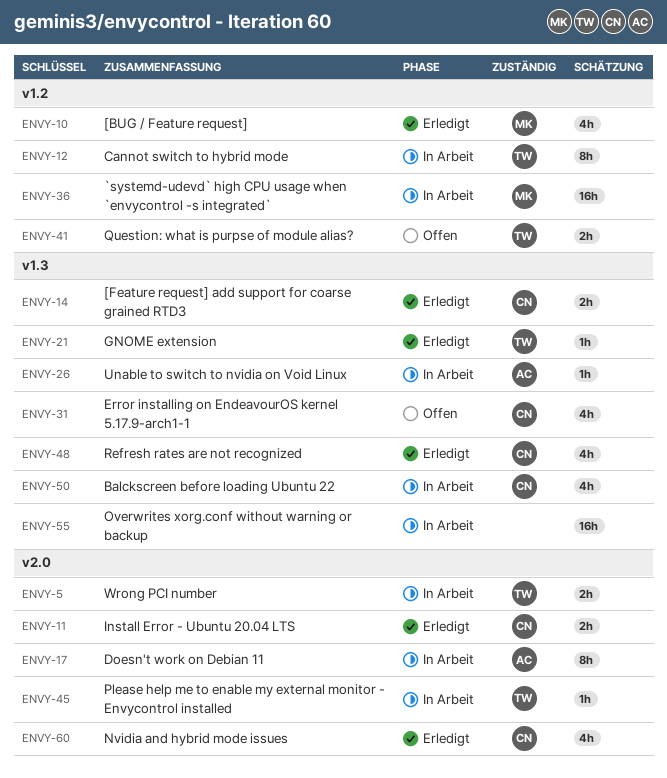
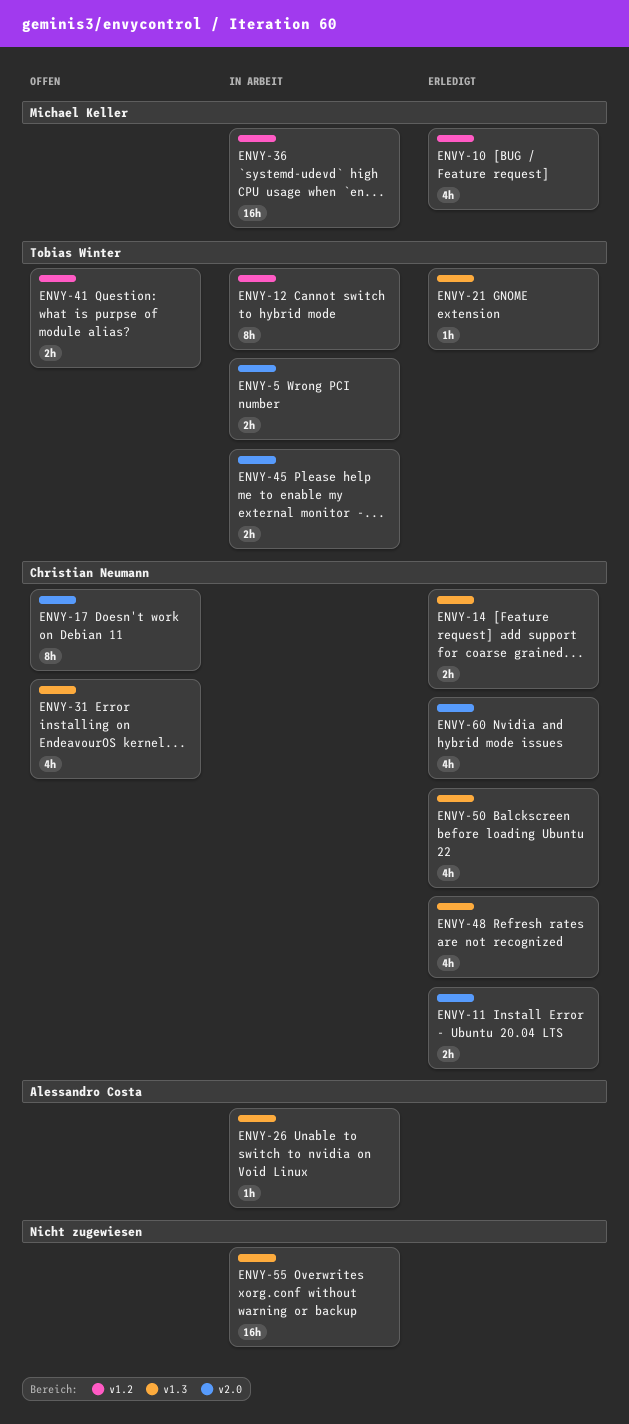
ENVY-17, status: In Arbeit -> Offen
ENVY-17, owner: Alessandro Costa -> Christian Neumann
ENVY-45, estimate: 1h -> 2h
ENVY-50, status: In Arbeit -> Erledigt

